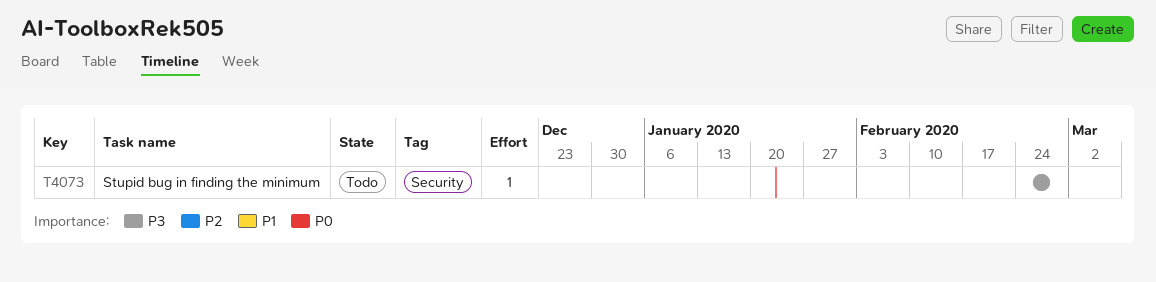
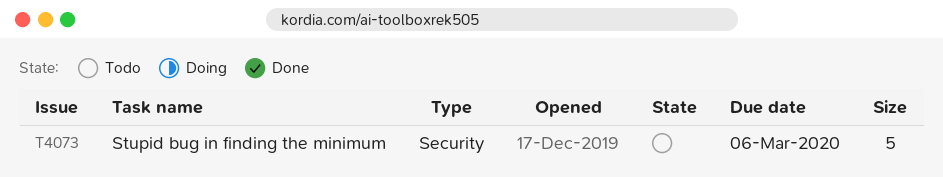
T4073, estimate: 1 -> 5
T4073, due: Feb 28 -> Mar 6

